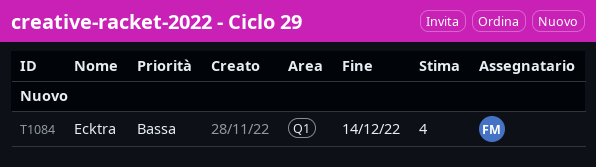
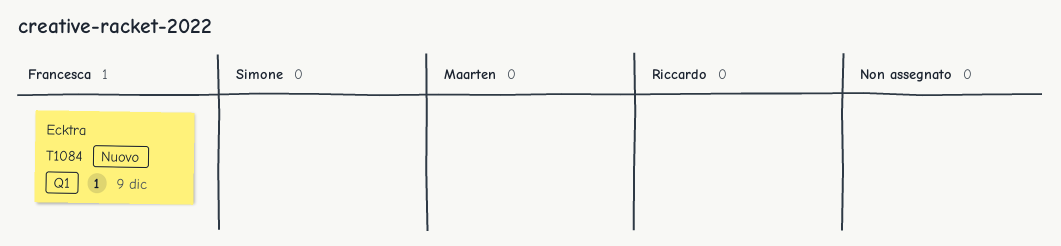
T1084, estimate: 4 -> 1
T1084, due: Dec 14 -> Dec 9

